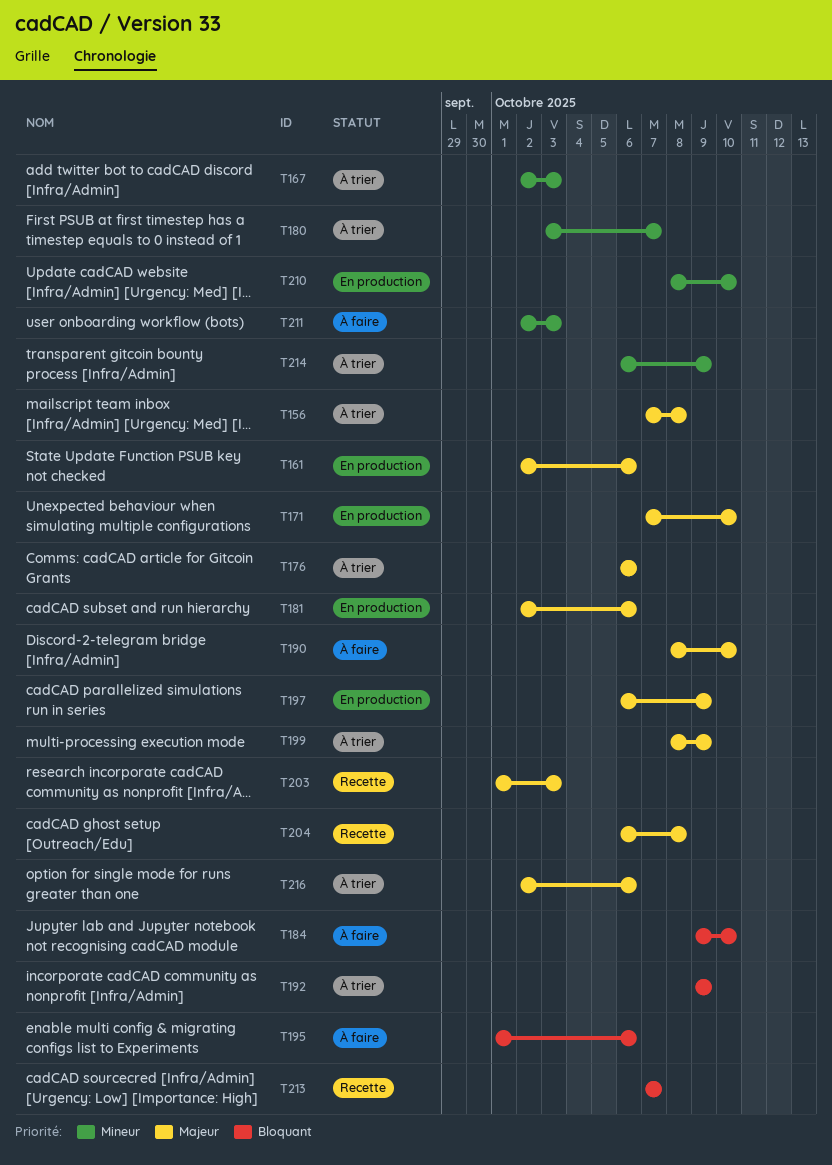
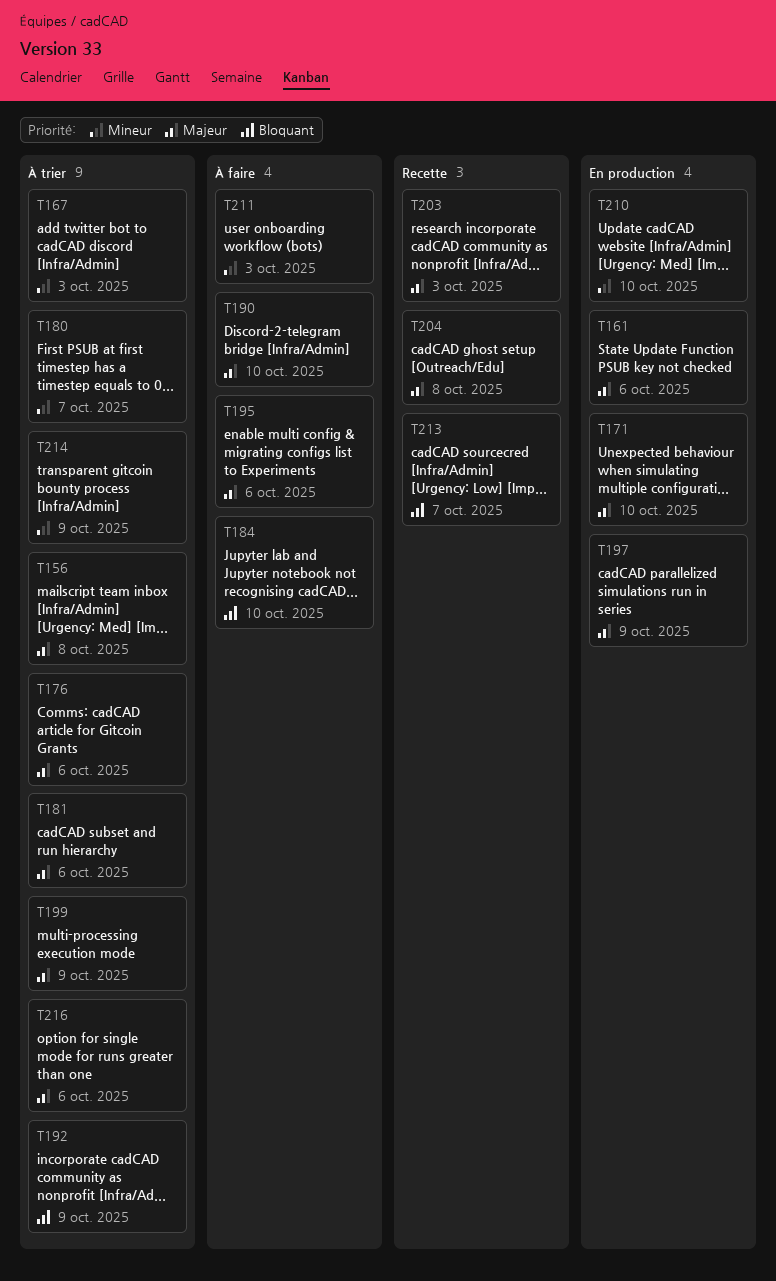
T181, status: En production -> À trier
T195, priority: Bloquant -> Majeur

